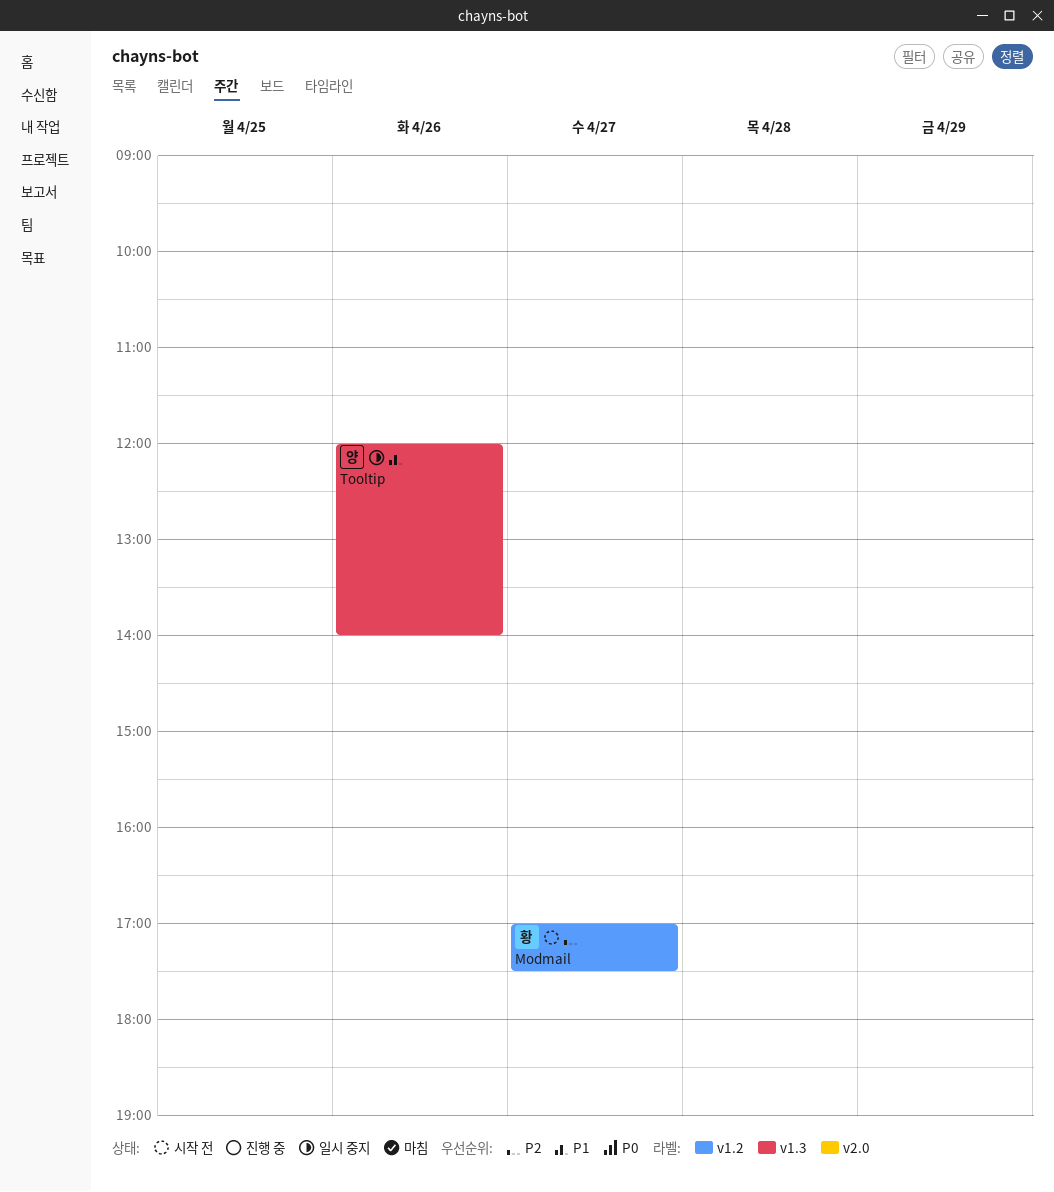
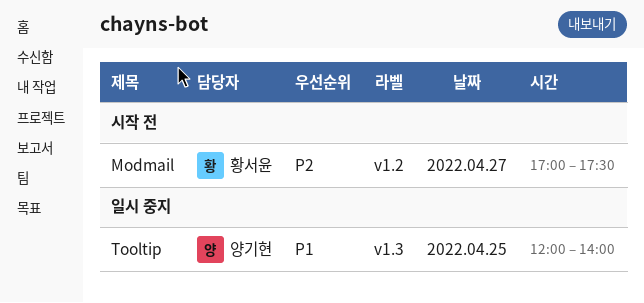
Tooltip, day: Apr 26 -> Apr 25

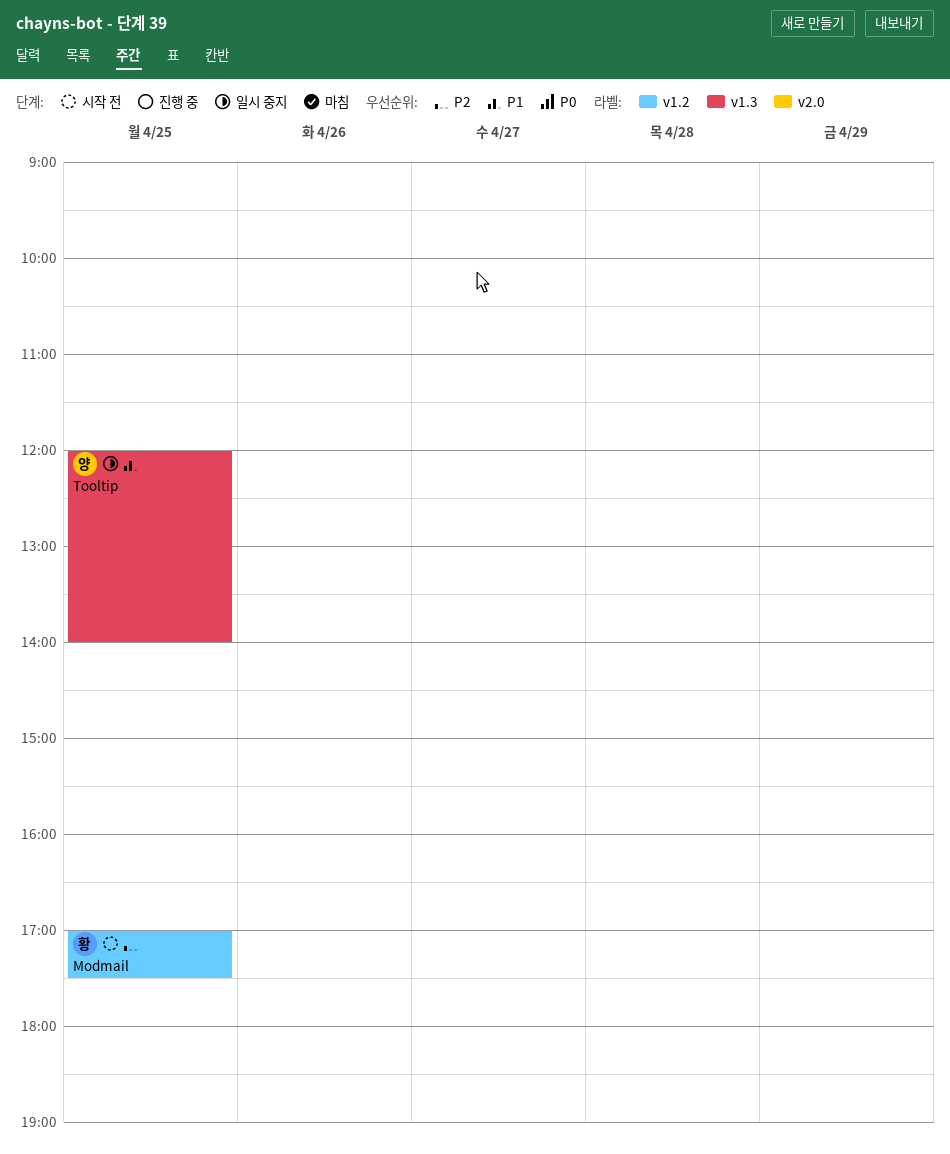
Modmail, day: Apr 27 -> Apr 25

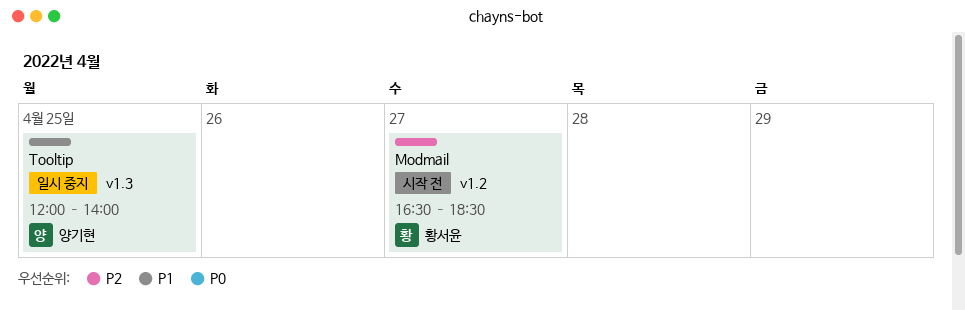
Modmail, day: Apr 25 -> Apr 27
Modmail, begins: 17:00 -> 16:30
Modmail, ends: 17:30 -> 18:30

